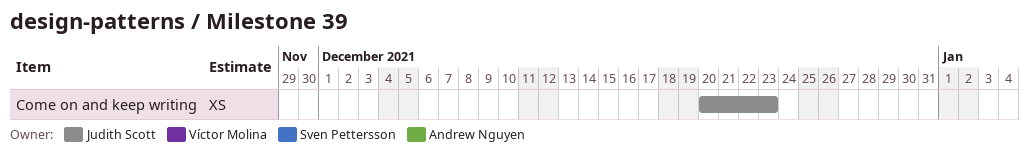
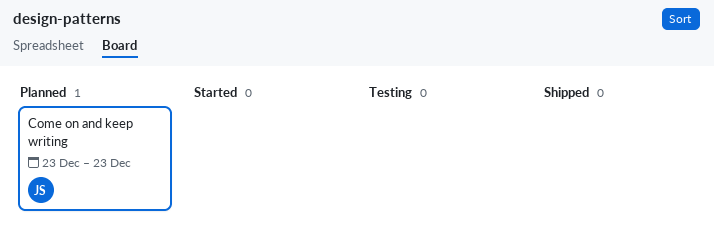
Come on and keep writing, start: Dec 20 -> Dec 23

